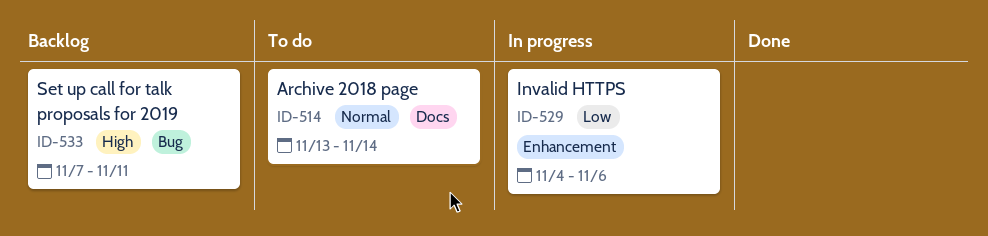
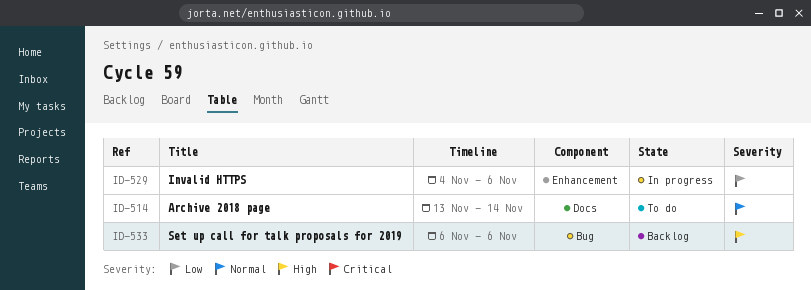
ID-533, start: Nov 7 -> Nov 6
ID-533, due: Nov 11 -> Nov 6

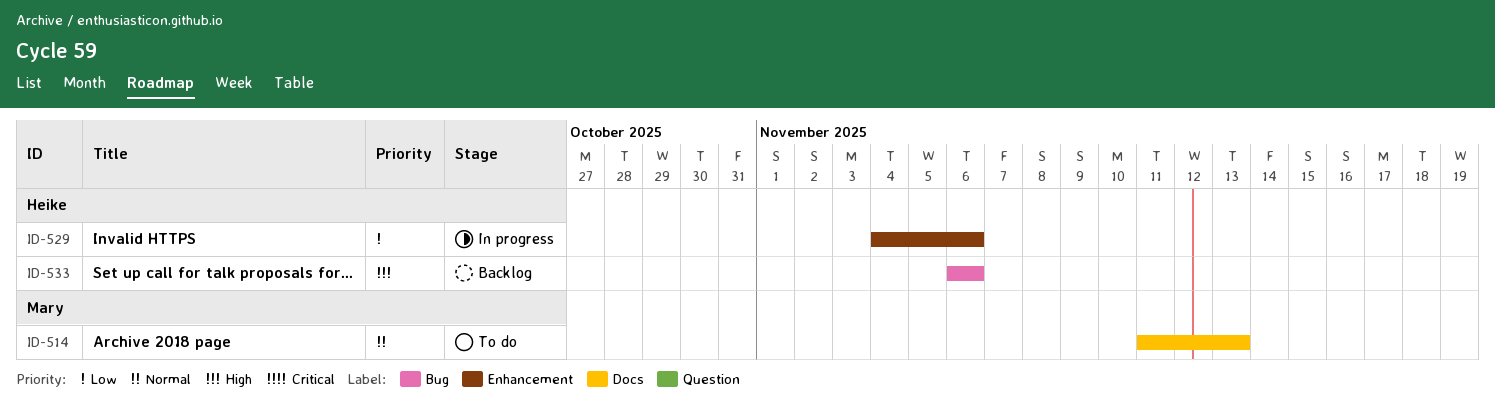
ID-514, start: Nov 13 -> Nov 11
ID-514, due: Nov 14 -> Nov 13

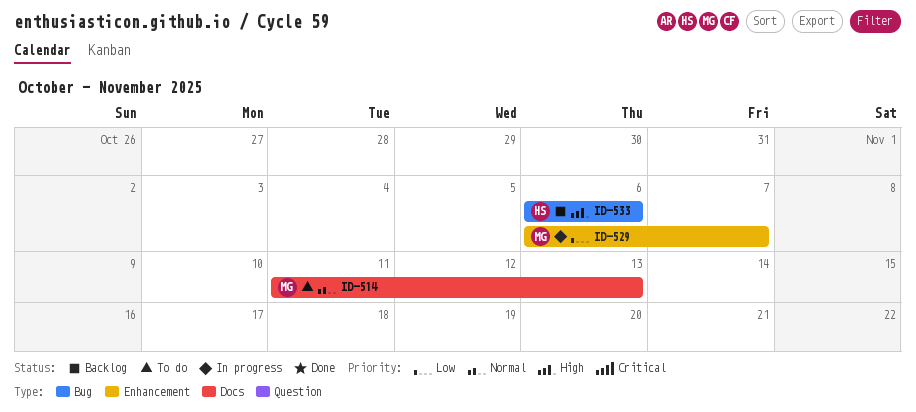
ID-529, owner: Heike -> Mary
ID-529, start: Nov 4 -> Nov 6
ID-529, due: Nov 6 -> Nov 7

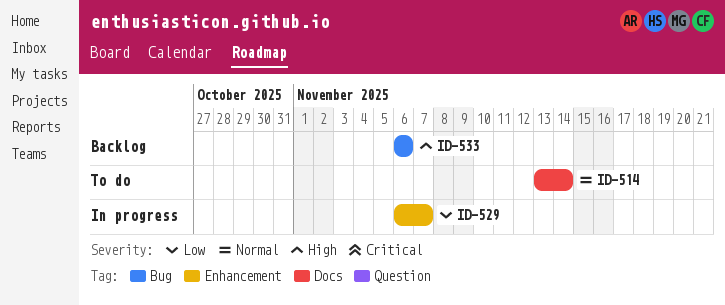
ID-514, start: Nov 11 -> Nov 13
ID-514, due: Nov 13 -> Nov 14

